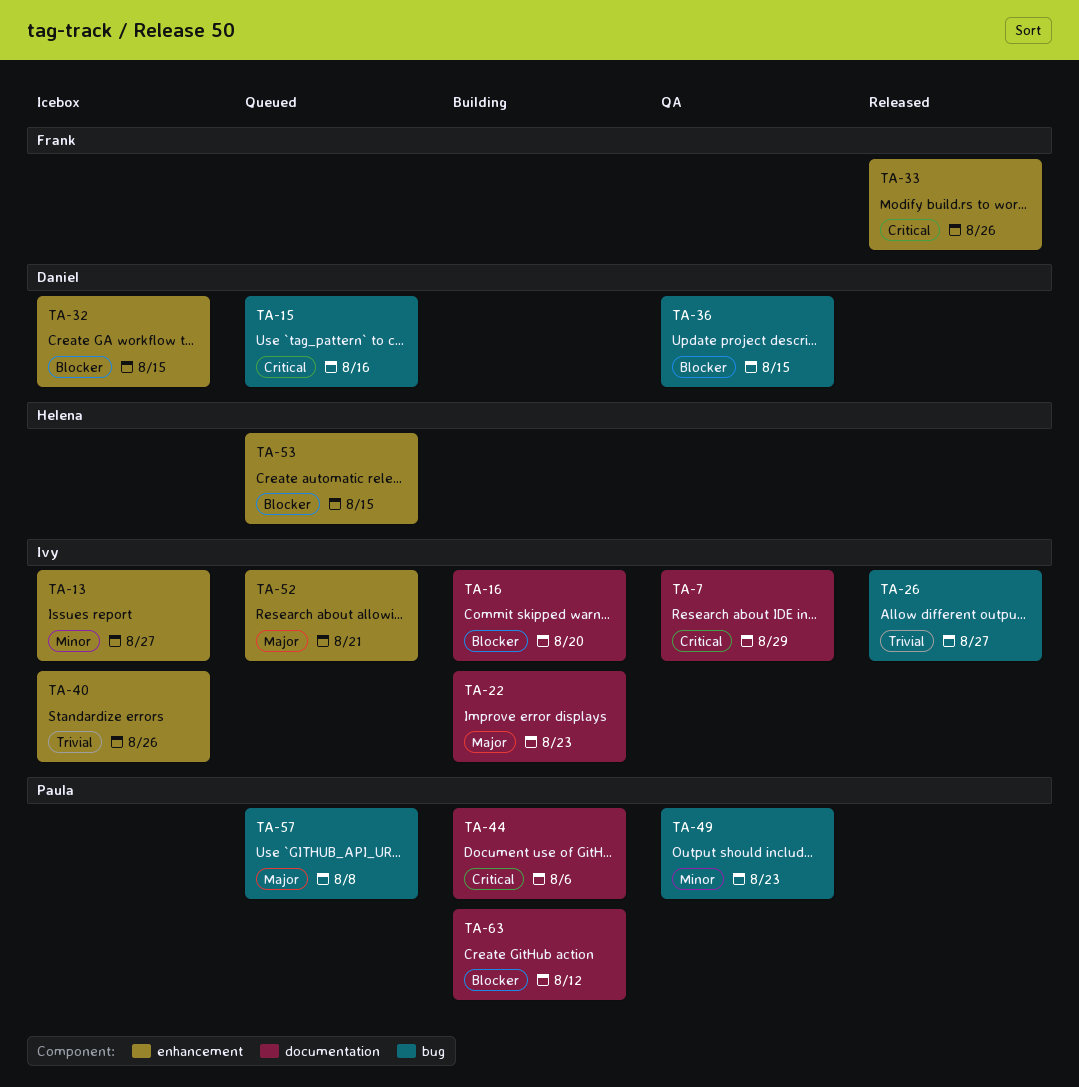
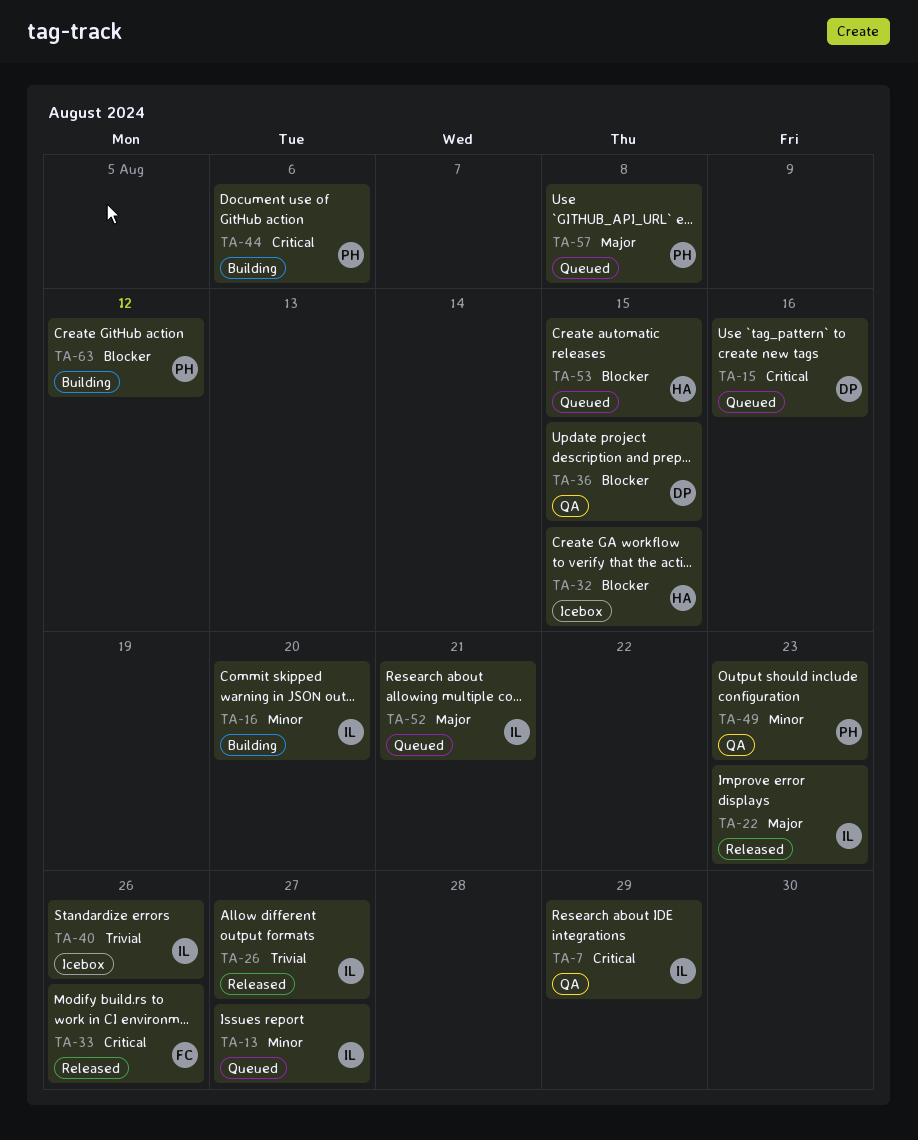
TA-13, status: Icebox -> Queued
TA-16, priority: Blocker -> Minor
TA-22, status: Building -> Released
TA-32, owner: Daniel -> Helena

